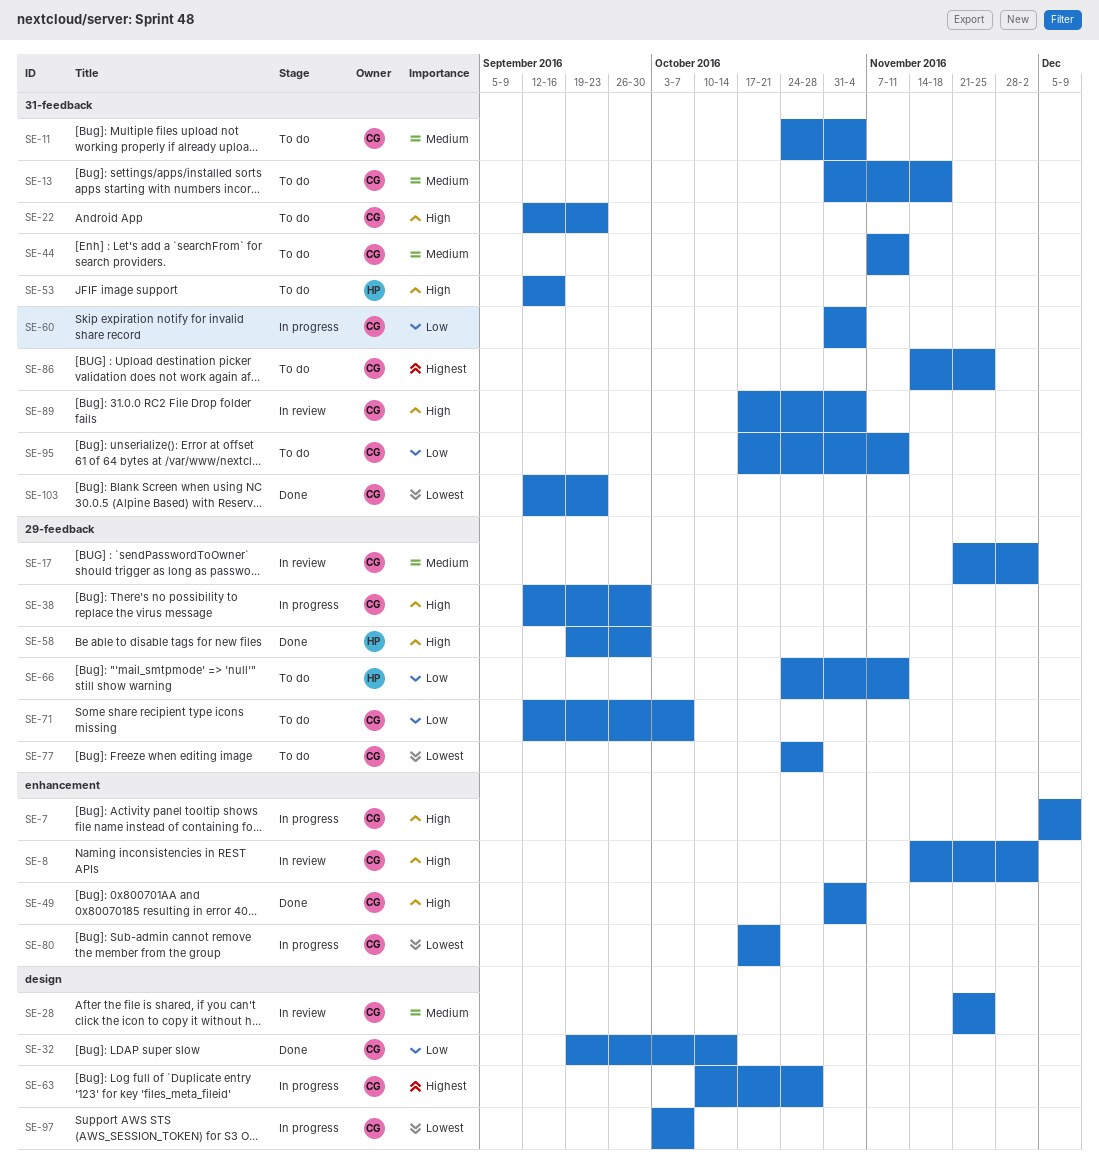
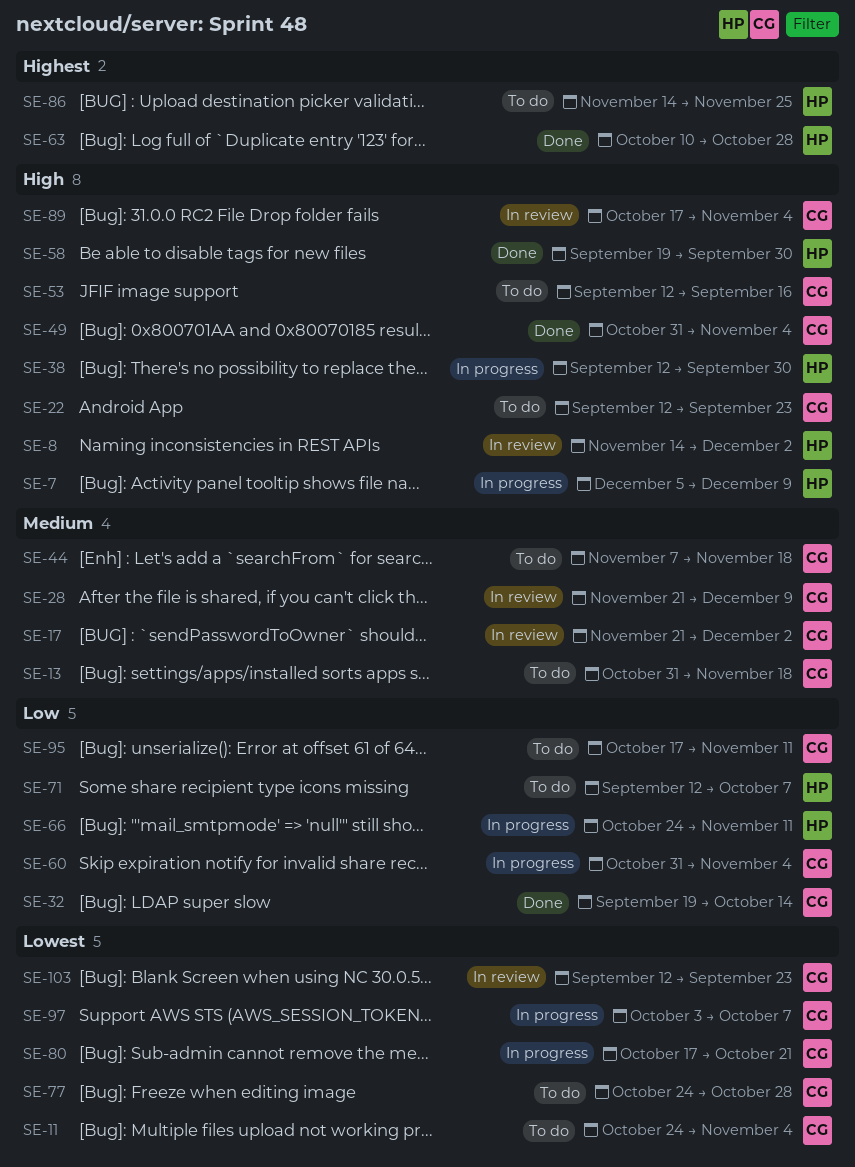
SE-7, owner: CG -> HP
SE-8, owner: CG -> HP
SE-11, priority: Medium -> Lowest
SE-28, due: Nov 25 -> Dec 9
SE-38, owner: CG -> HP
SE-44, due: Nov 11 -> Nov 18
SE-53, owner: HP -> CG
SE-63, status: In progress -> Done
SE-63, owner: CG -> HP
SE-66, status: To do -> In progress
SE-71, owner: CG -> HP
SE-86, owner: CG -> HP
SE-103, status: Done -> In review

